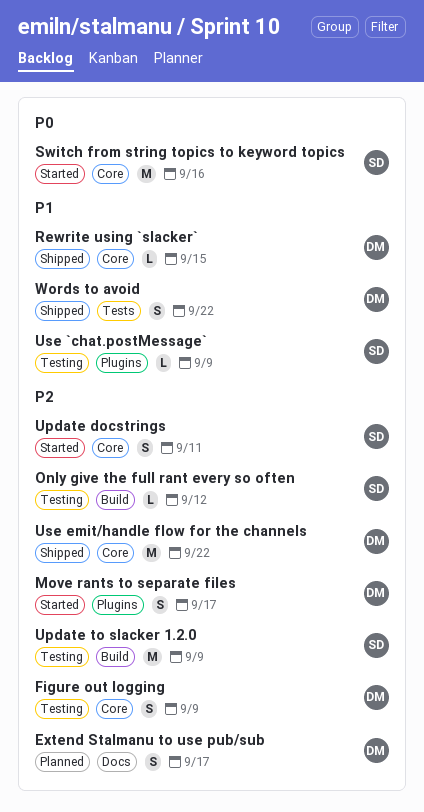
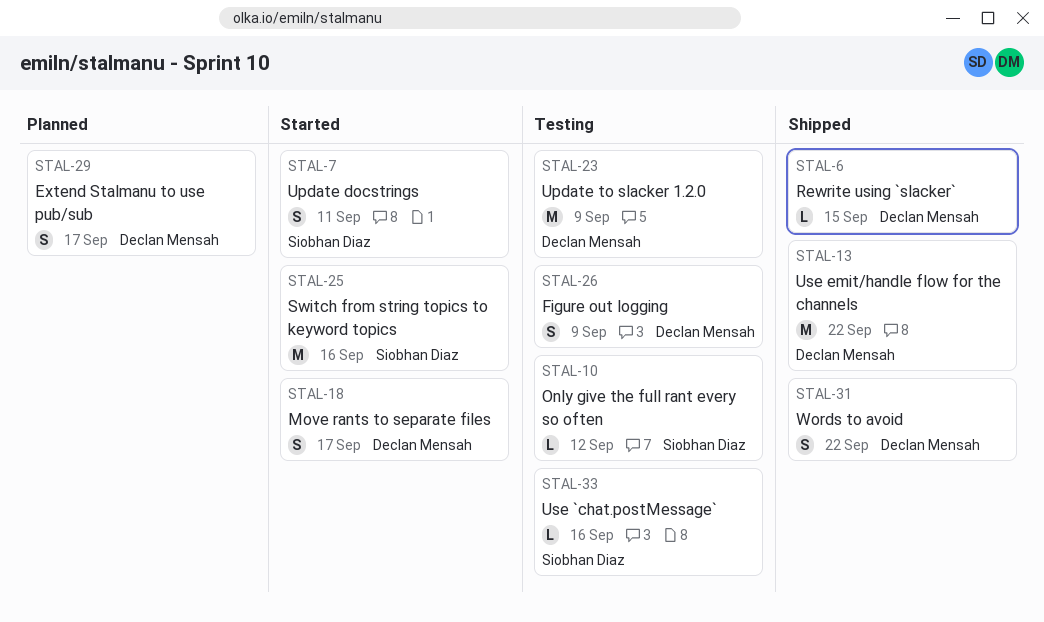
Update to slacker 1.2.0, owner: Siobhan Diaz -> Declan Mensah
Use `chat.postMessage`, due: Sep 9 -> Sep 16

